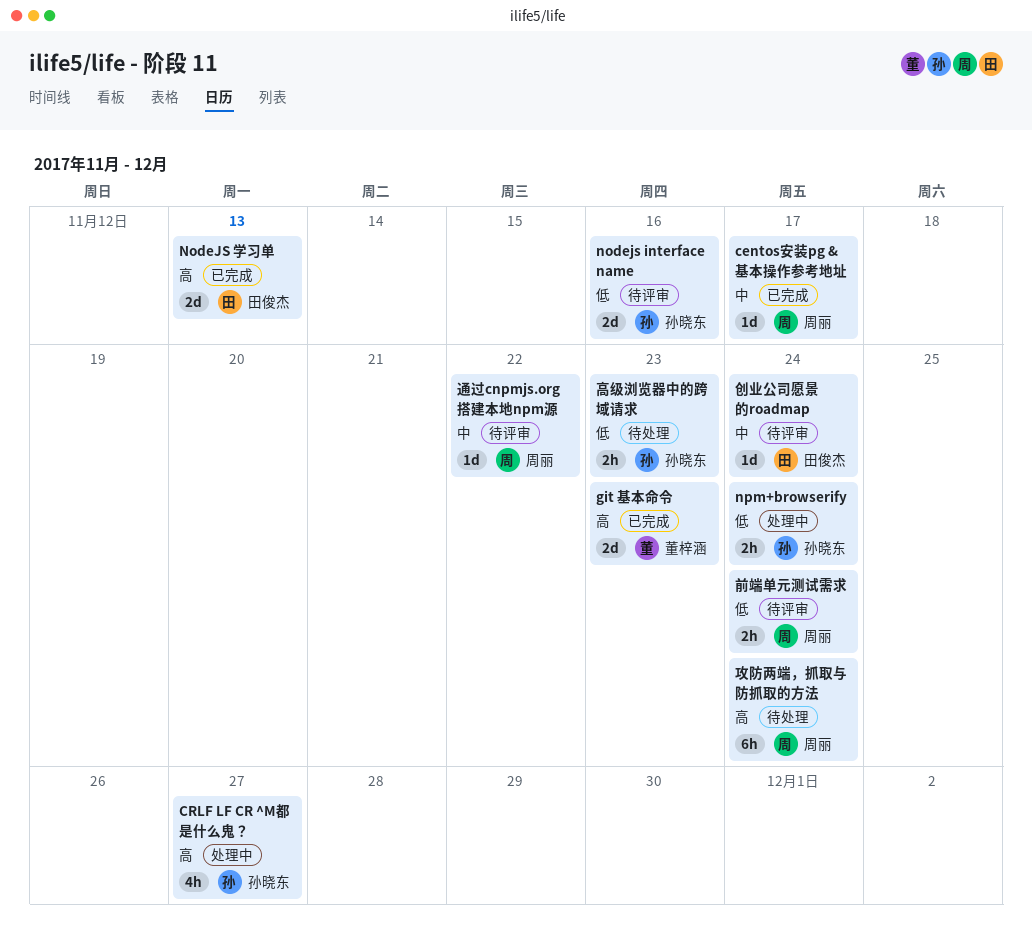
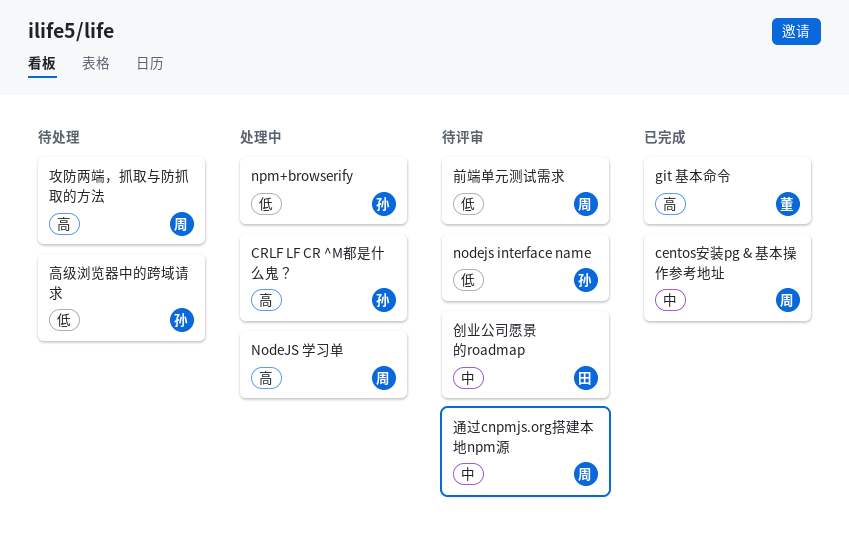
NodeJS 学习单, status: 已完成 -> 处理中
NodeJS 学习单, owner: 田俊杰 -> 周丽

